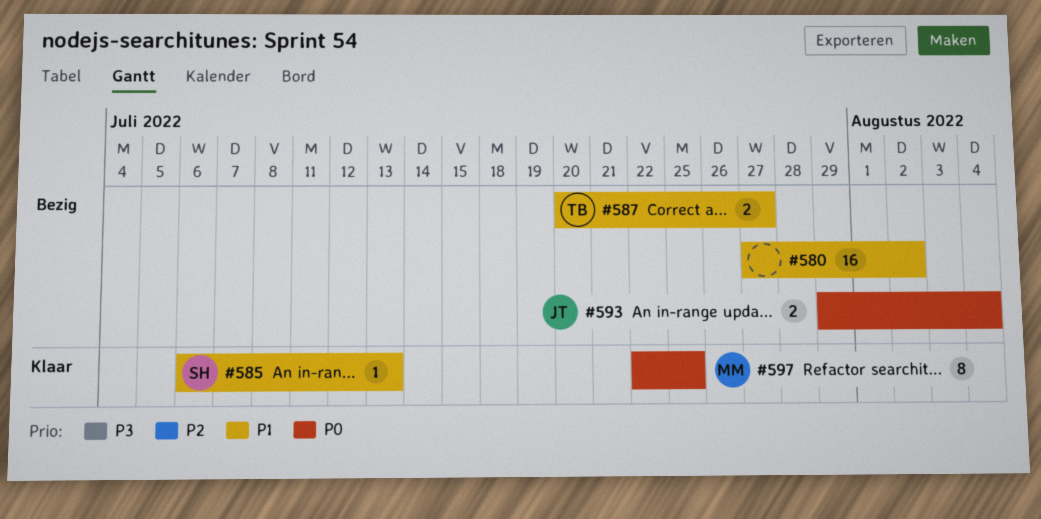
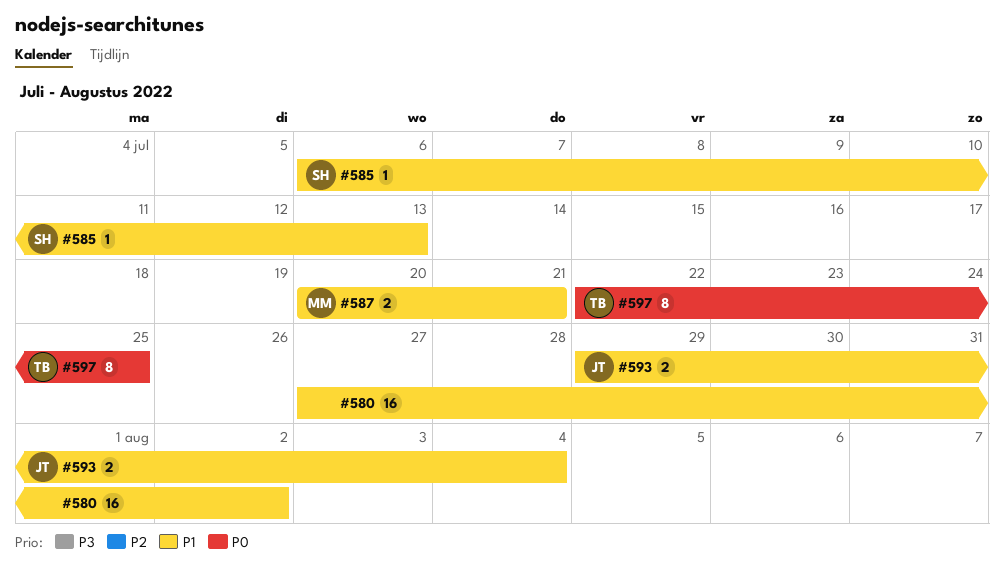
#587, owner: TB -> MM
#587, due: Jul 27 -> Jul 21
#593, priority: P0 -> P1
#597, owner: MM -> TB

